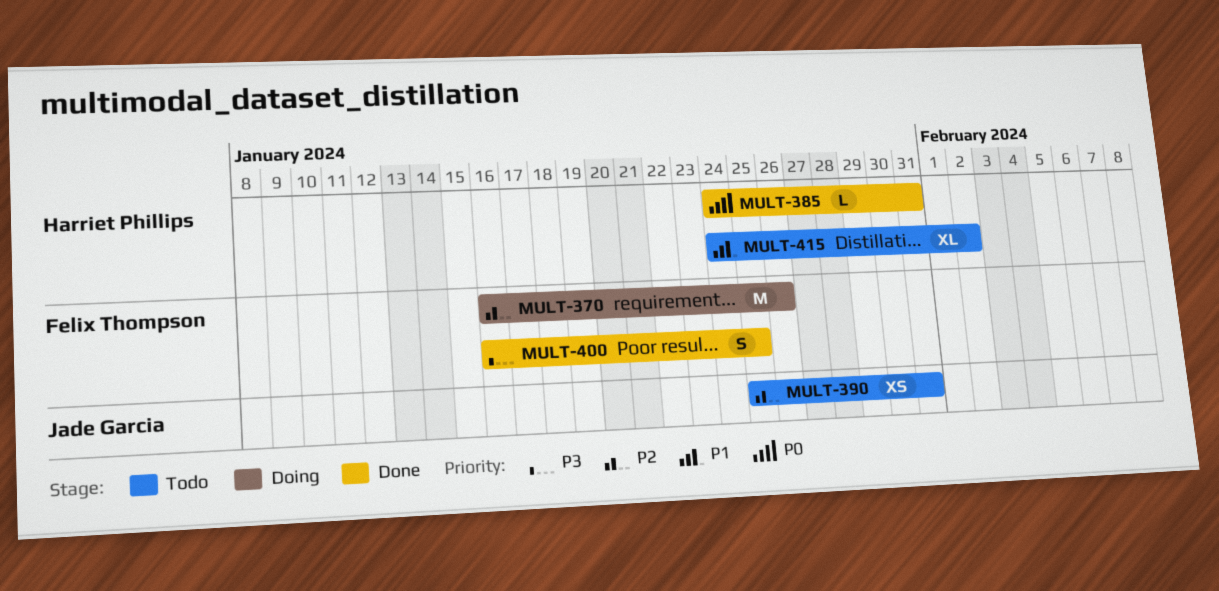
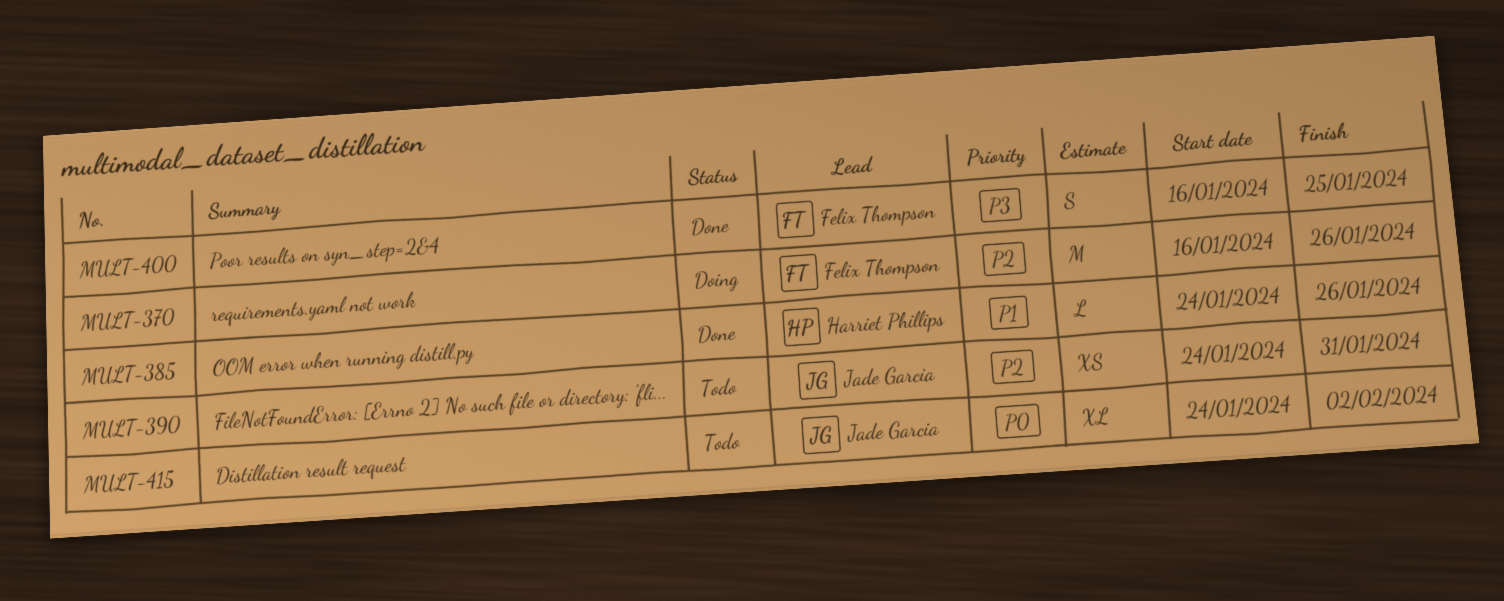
MULT-385, priority: P0 -> P1
MULT-385, due: Jan 31 -> Jan 26
MULT-390, start: Jan 25 -> Jan 24
MULT-415, owner: Harriet Phillips -> Jade Garcia
MULT-415, priority: P1 -> P0

